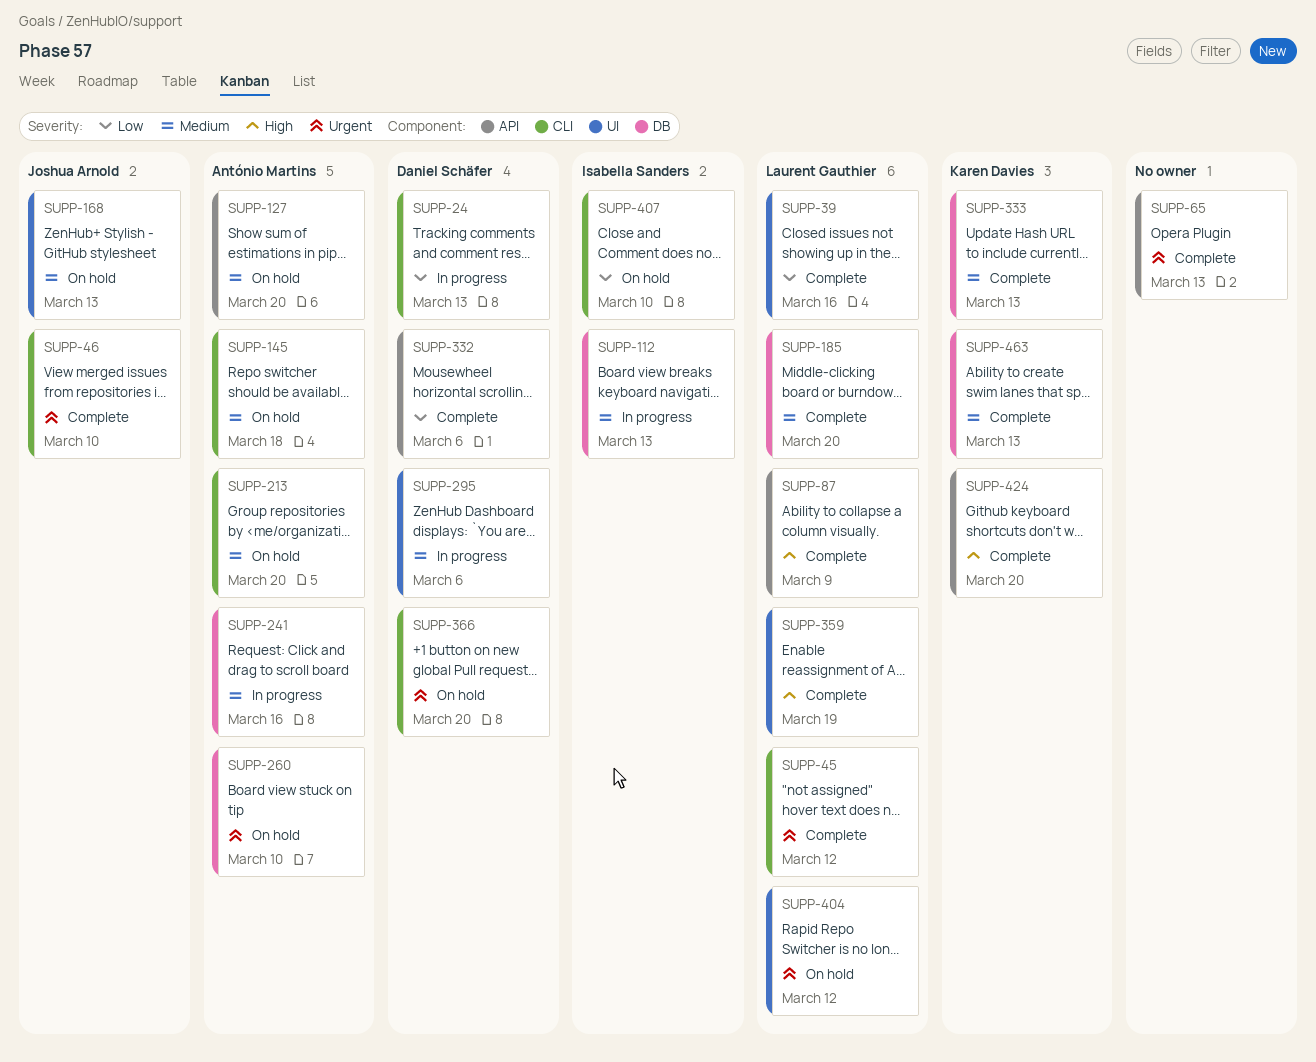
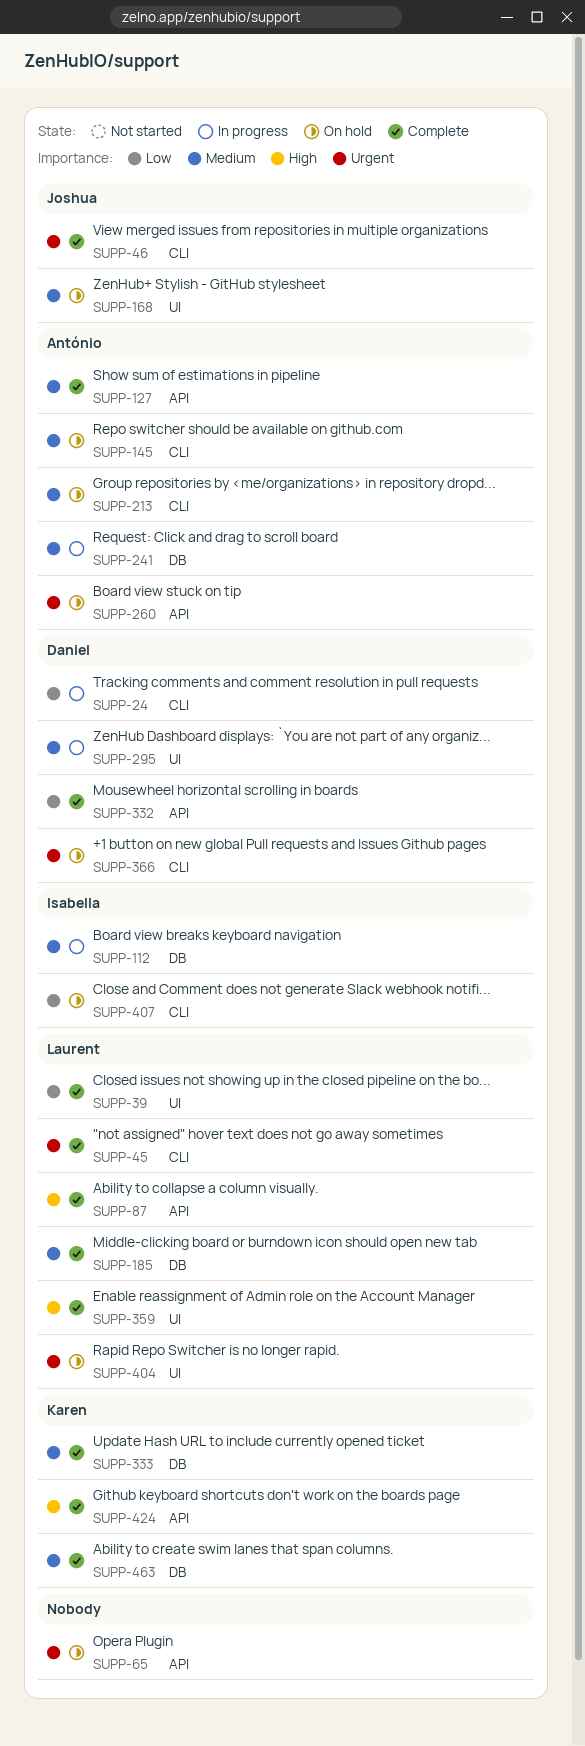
SUPP-65, status: Complete -> On hold
SUPP-127, status: On hold -> Complete
SUPP-260, label: DB -> API

